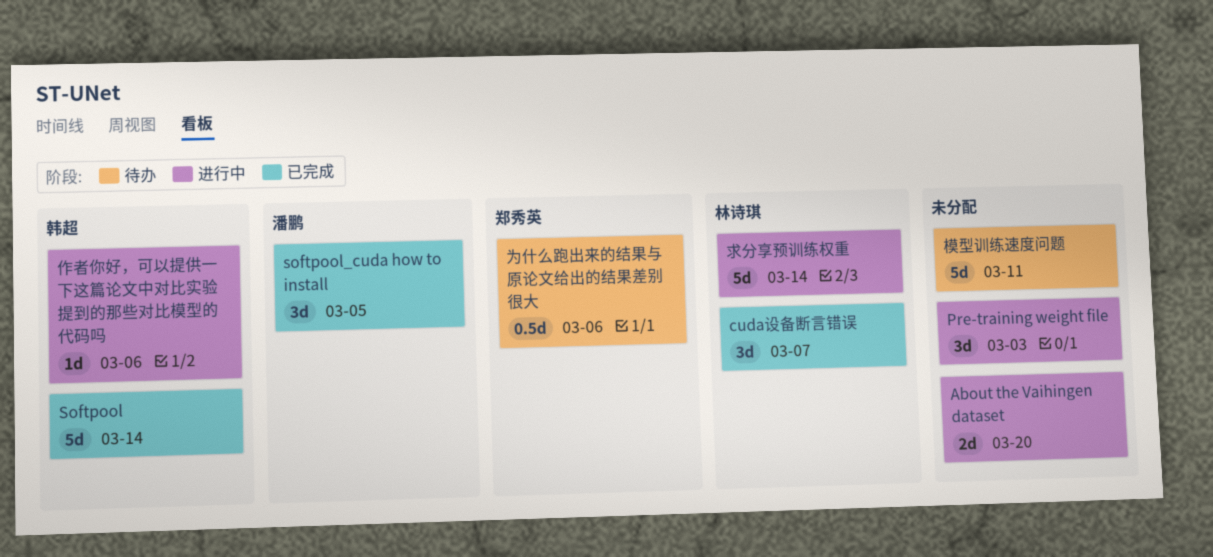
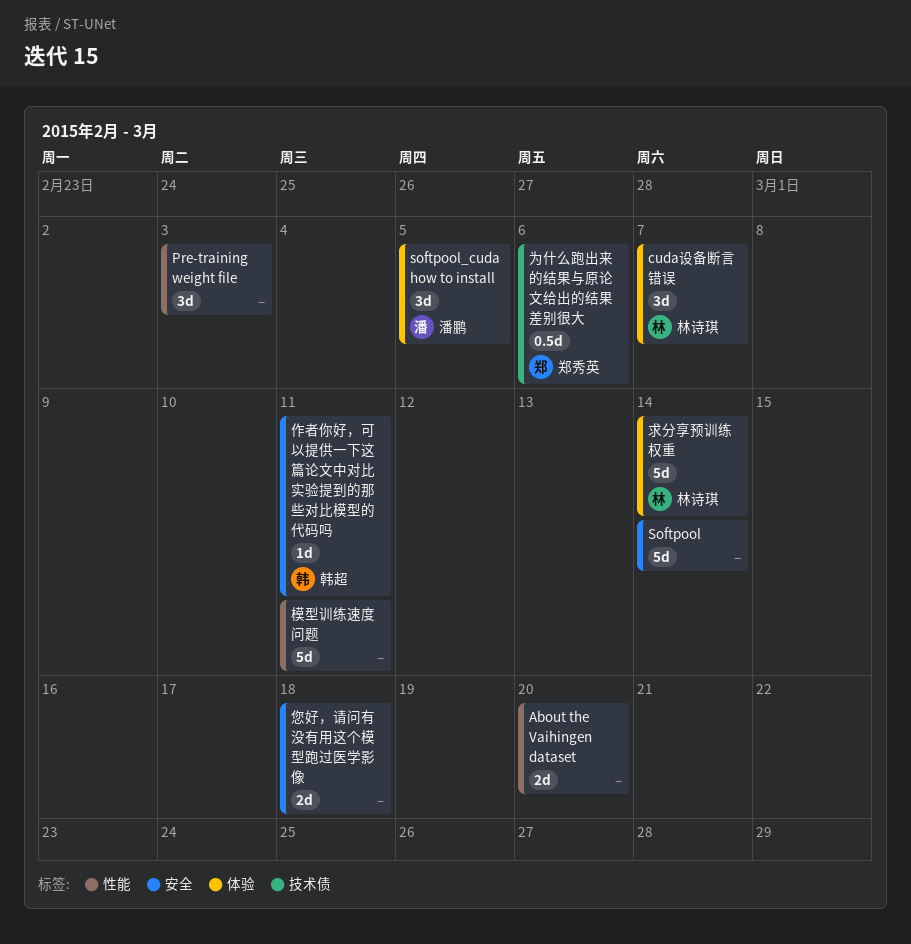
Softpool, owner: 韩超 -> none
作者你好，可以提供一下这篇论文中对比实验提到的那些对比模型的代码吗, due: Mar 6 -> Mar 11
您好，请问有没有用这个模型跑过医学影像: none -> present

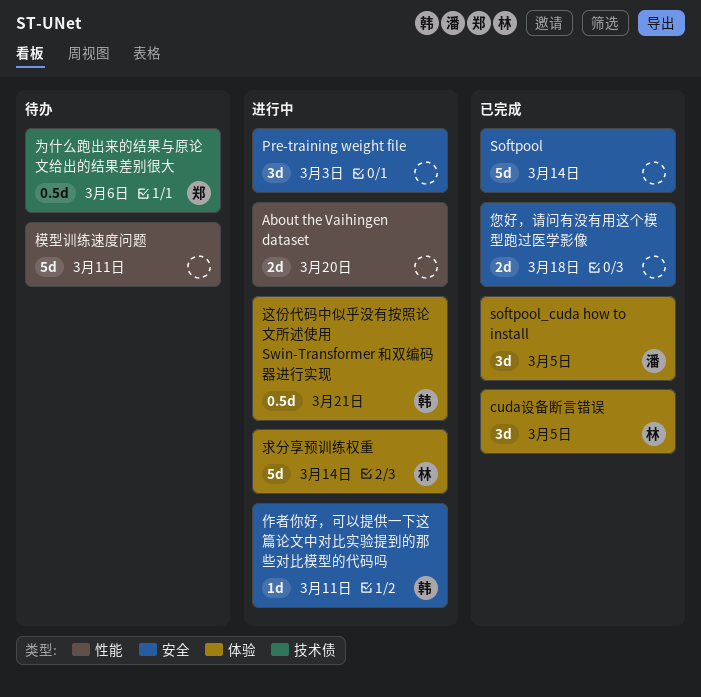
cuda设备断言错误, due: Mar 7 -> Mar 5
Pre-training weight file, label: 性能 -> 安全
这份代码中似乎没有按照论文所述使用 Swin-Transformer 和双编码器进行实现: none -> present

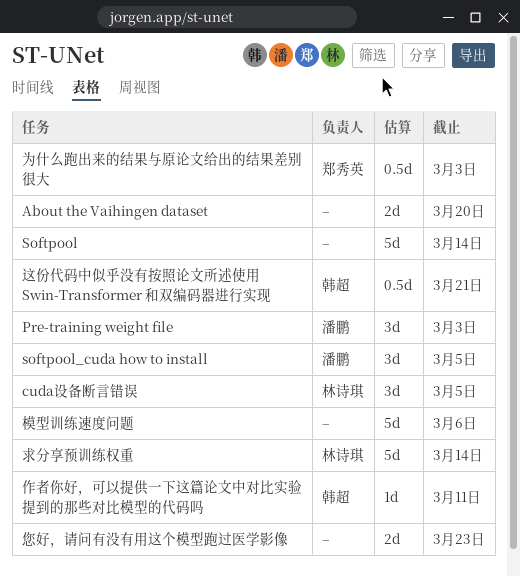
Pre-training weight file, owner: none -> 潘鹏
为什么跑出来的结果与原论文给出的结果差别很大, due: Mar 6 -> Mar 3
您好，请问有没有用这个模型跑过医学影像, due: Mar 18 -> Mar 23
模型训练速度问题, due: Mar 11 -> Mar 6

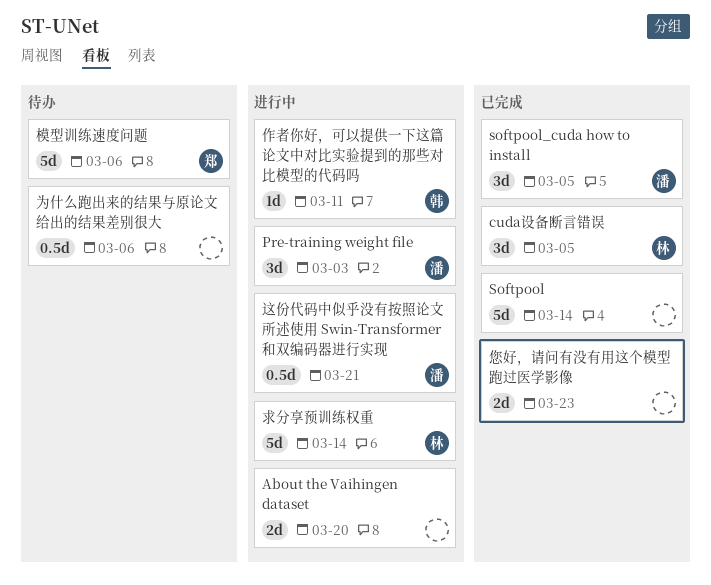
为什么跑出来的结果与原论文给出的结果差别很大, owner: 郑秀英 -> none
为什么跑出来的结果与原论文给出的结果差别很大, due: Mar 3 -> Mar 6
模型训练速度问题, owner: none -> 郑秀英
这份代码中似乎没有按照论文所述使用 Swin-Transformer 和双编码器进行实现, owner: 韩超 -> 潘鹏

